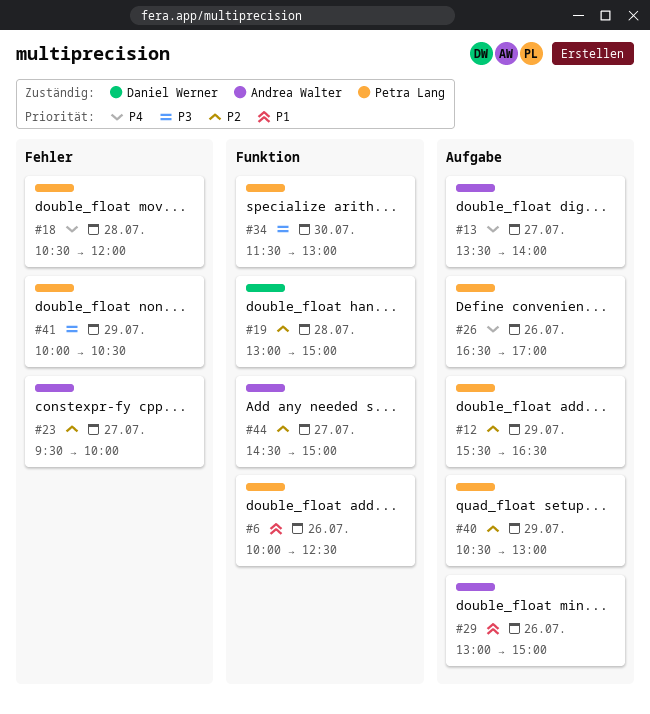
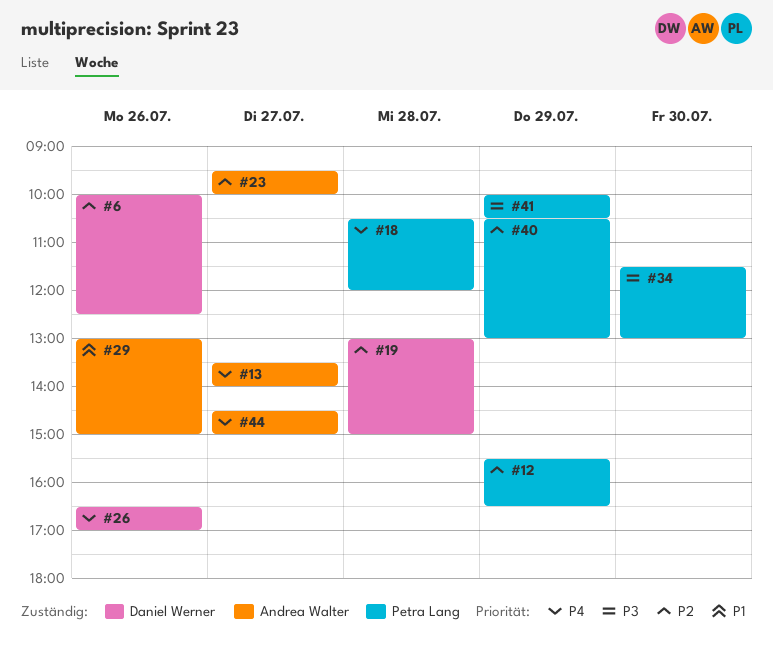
#6, owner: Petra Lang -> Daniel Werner
#6, priority: P1 -> P2
#26, owner: Petra Lang -> Daniel Werner
#44, priority: P2 -> P4

